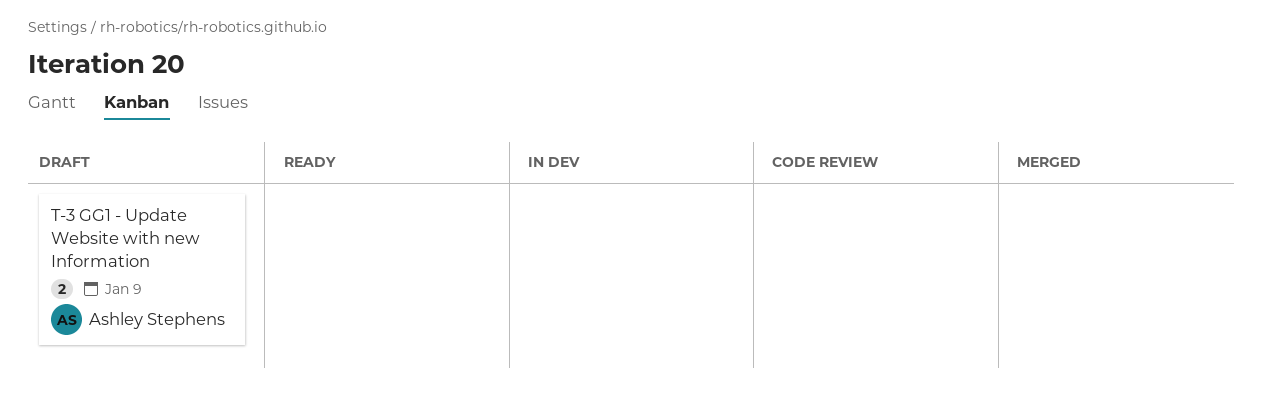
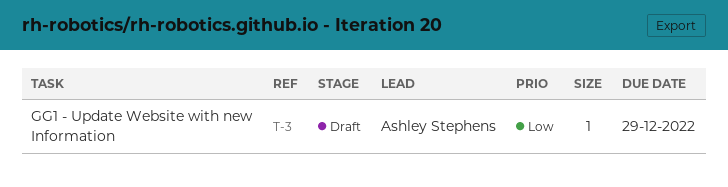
T-3, estimate: 2 -> 1
T-3, due: Jan 9 -> Dec 29

